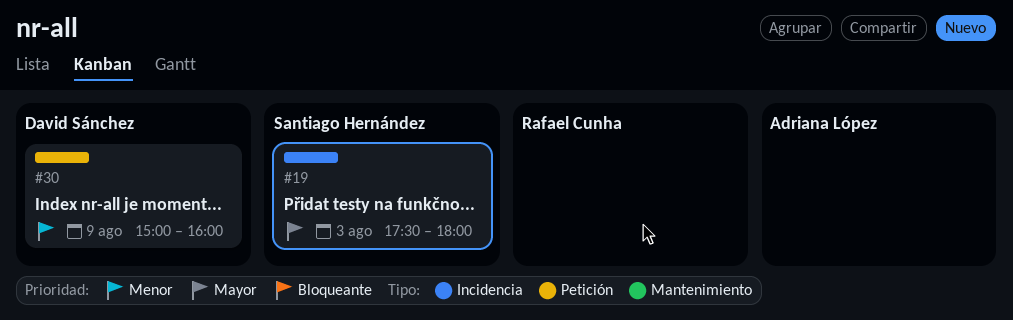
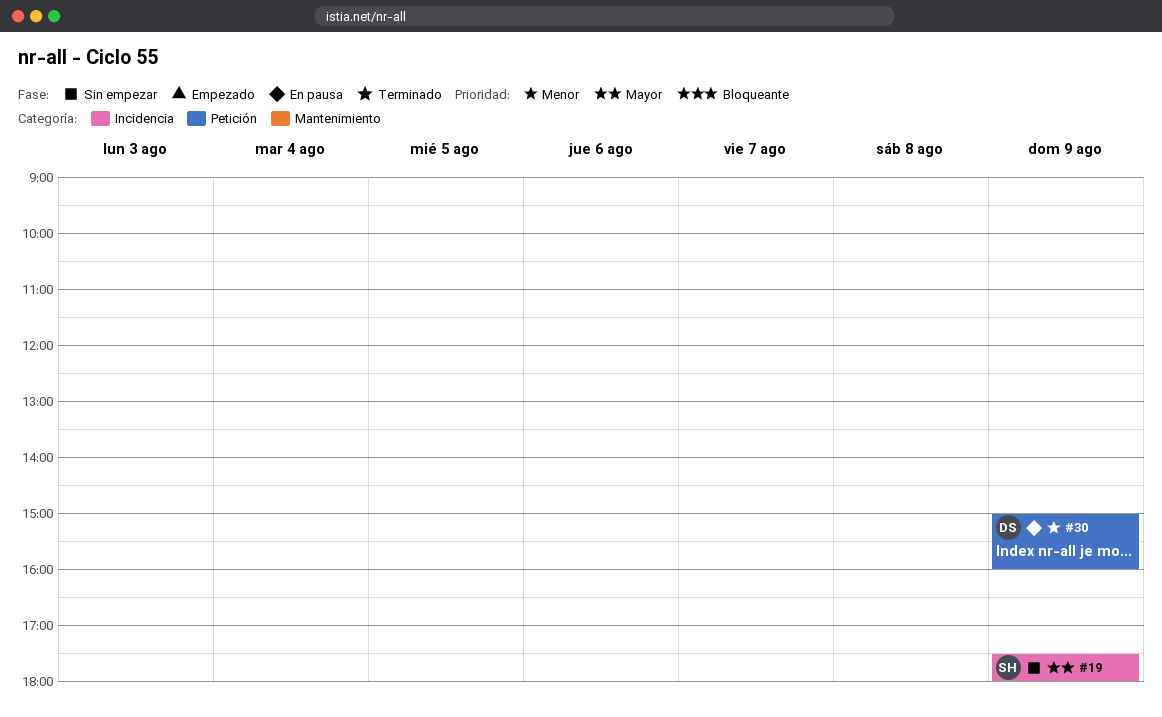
#19, day: Aug 3 -> Aug 9

